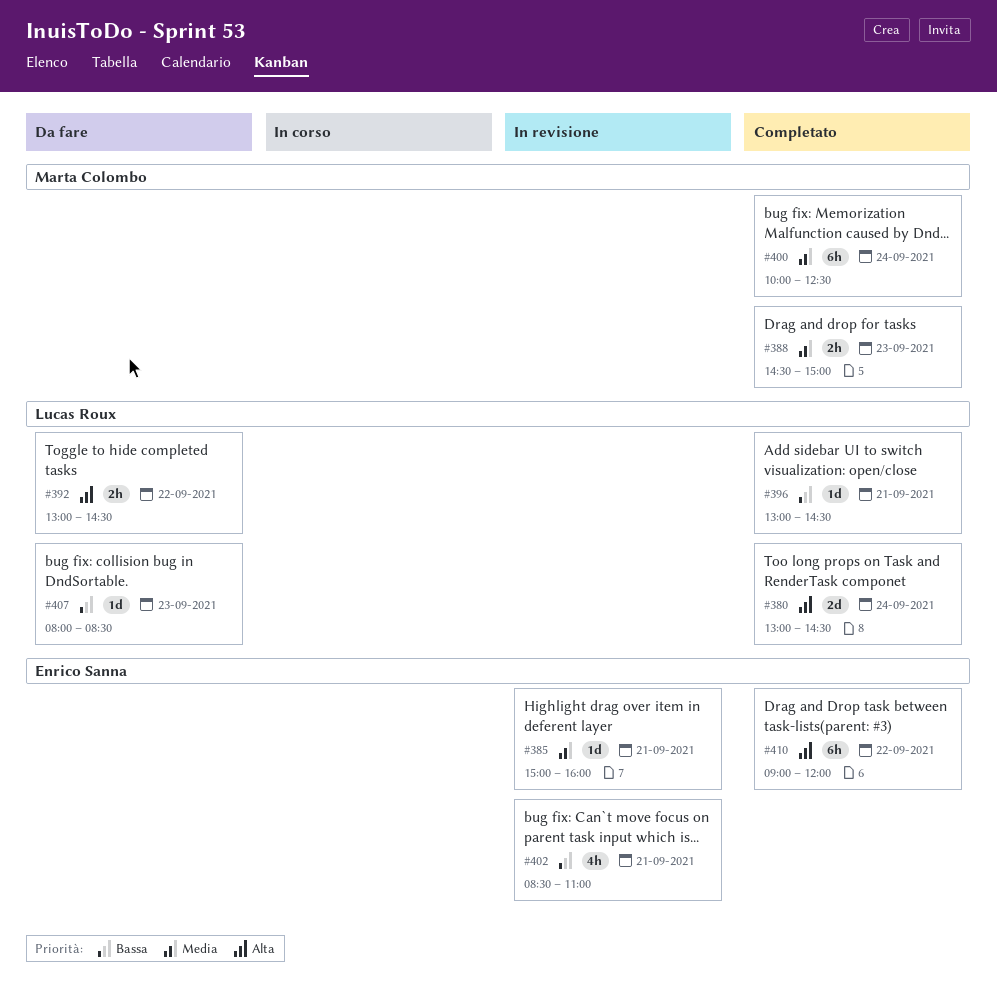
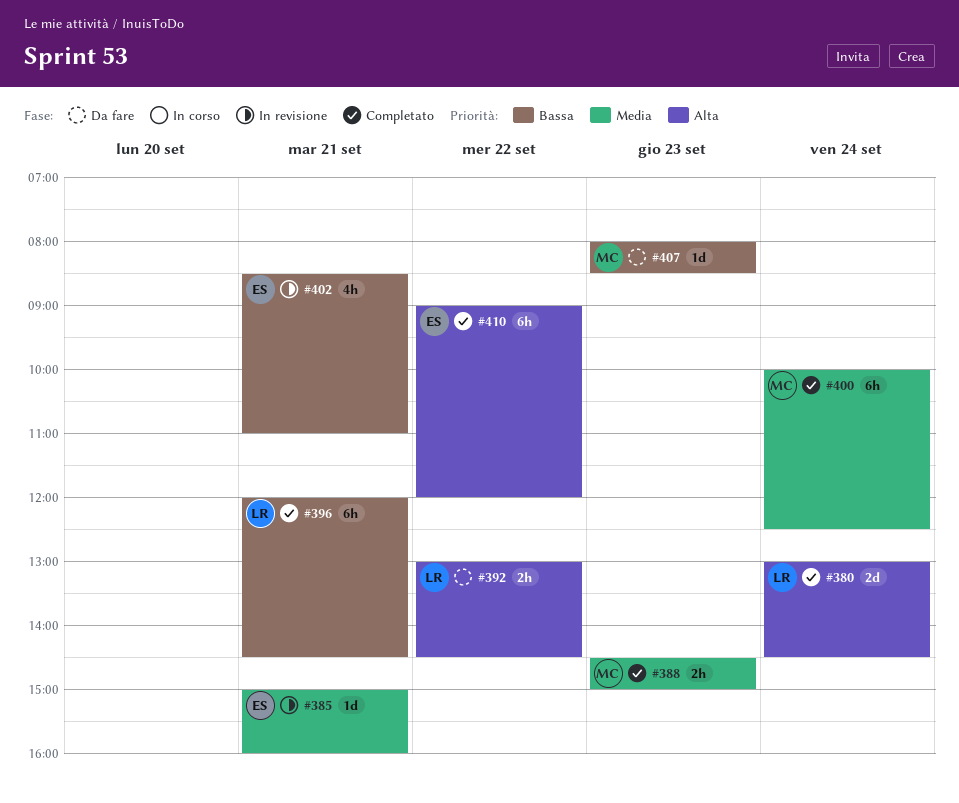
#396, estimate: 1d -> 6h
#396, begins: 13:00 -> 12:00
#407, owner: Lucas Roux -> Marta Colombo

